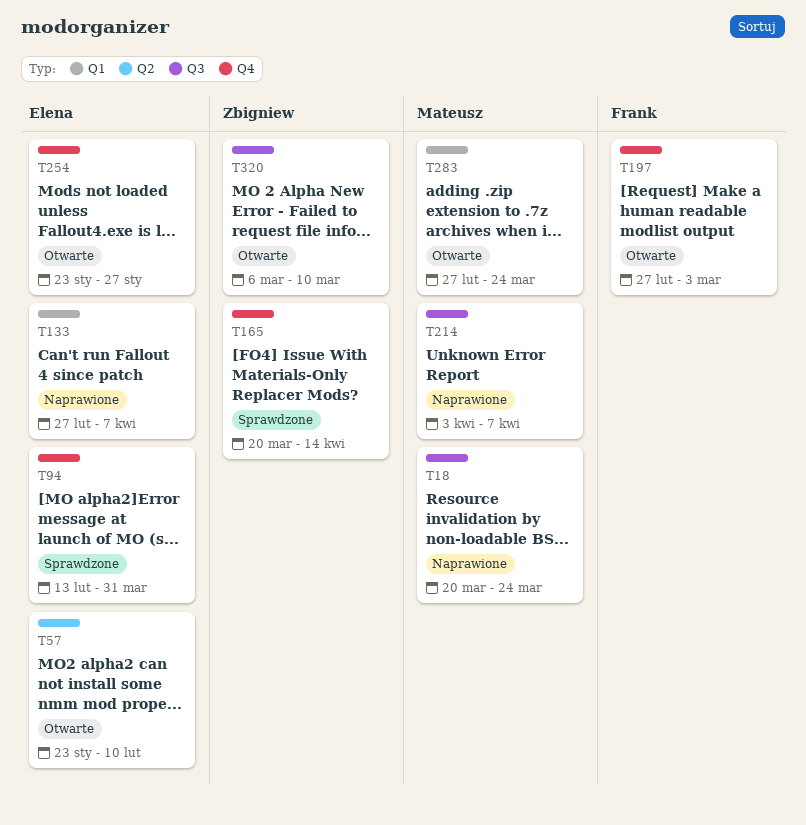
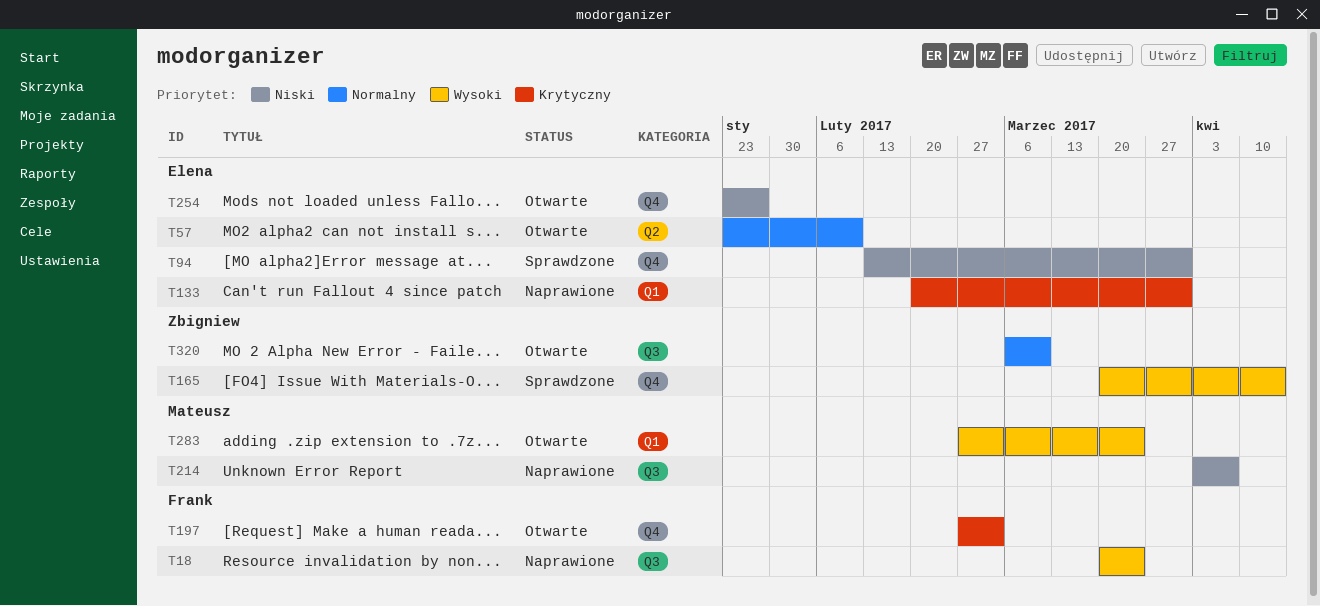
T18, owner: Mateusz -> Frank
T133, start: Feb 27 -> Feb 20
T133, due: Apr 7 -> Mar 31

